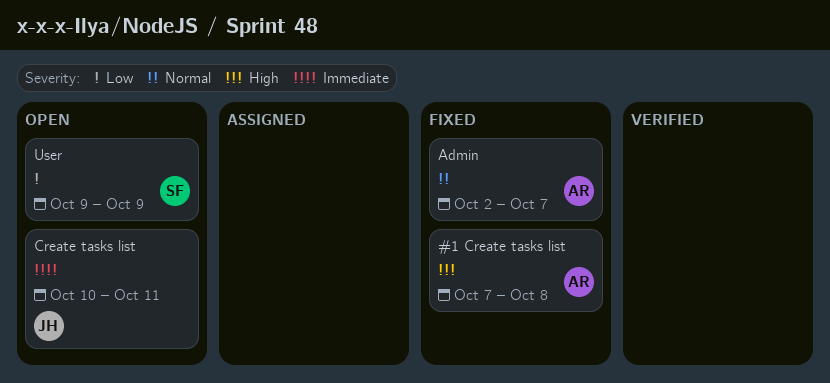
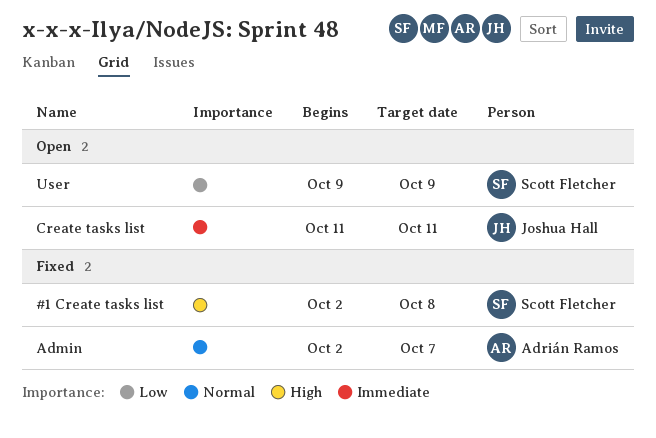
#1 Create tasks list, owner: Adrián Ramos -> Scott Fletcher
#1 Create tasks list, start: Oct 7 -> Oct 2
Create tasks list, start: Oct 10 -> Oct 11

